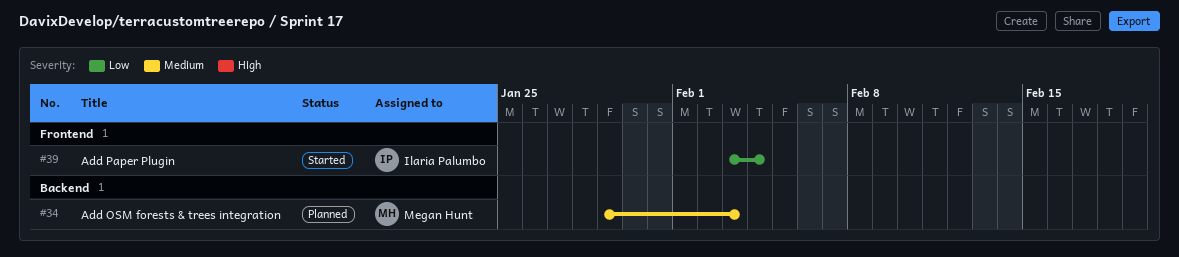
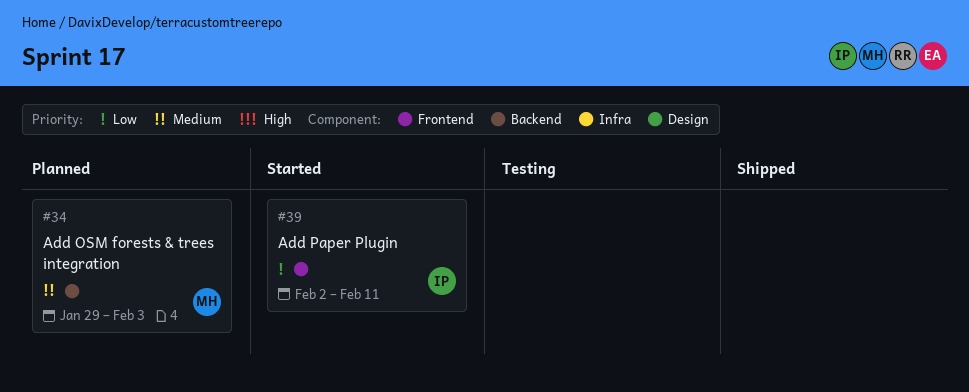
#39, start: Feb 3 -> Feb 2
#39, due: Feb 4 -> Feb 11

